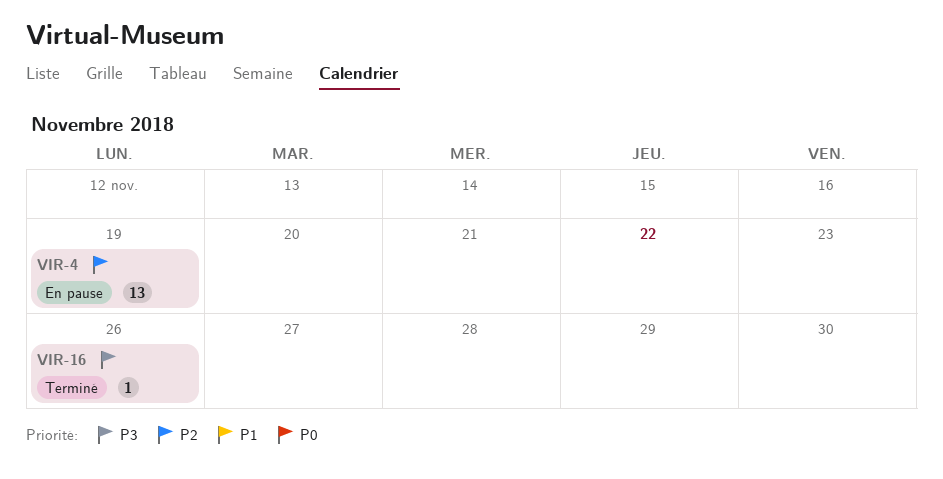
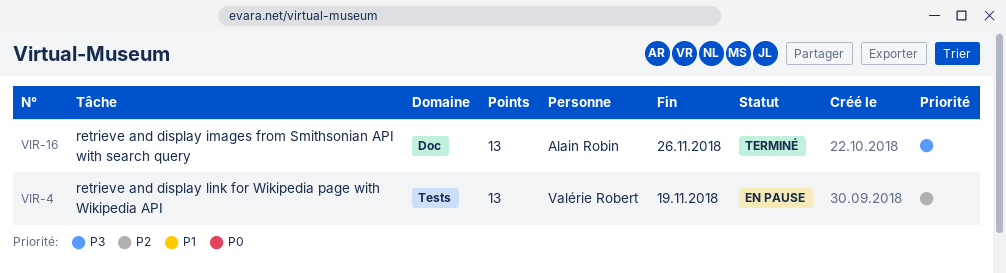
VIR-16, estimate: 1 -> 13

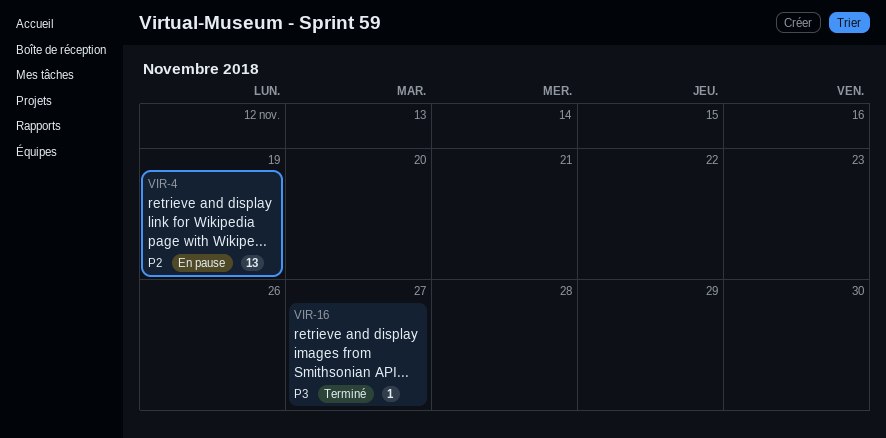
VIR-16, estimate: 13 -> 1
VIR-16, due: Nov 26 -> Nov 27

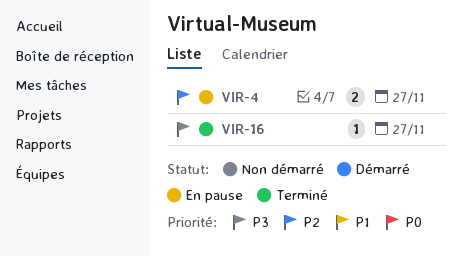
VIR-4, estimate: 13 -> 2
VIR-4, due: Nov 19 -> Nov 27

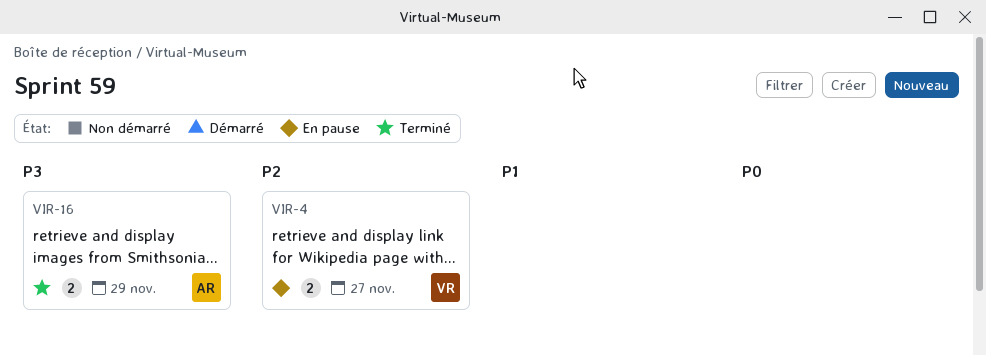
VIR-16, estimate: 1 -> 2
VIR-16, due: Nov 27 -> Nov 29

